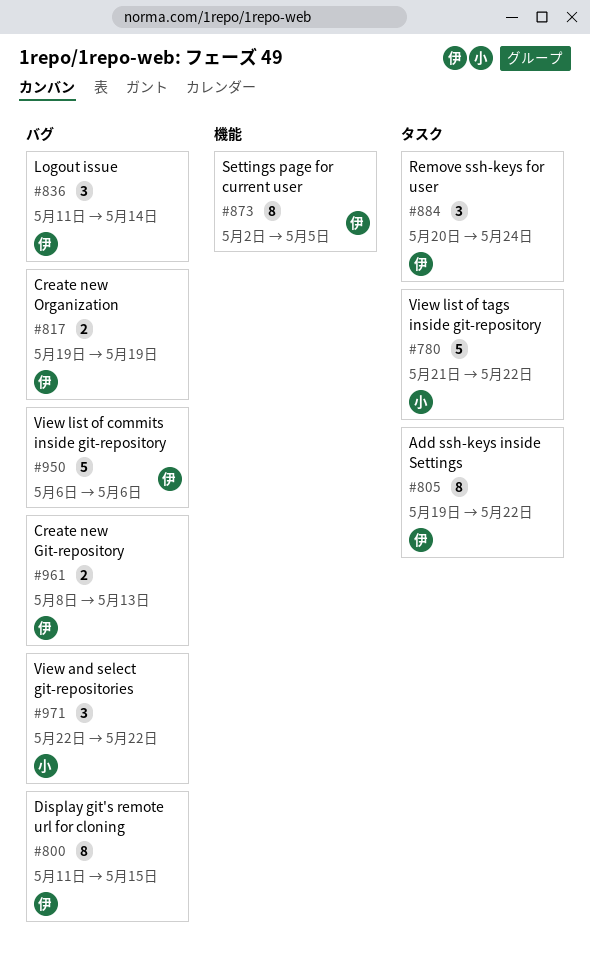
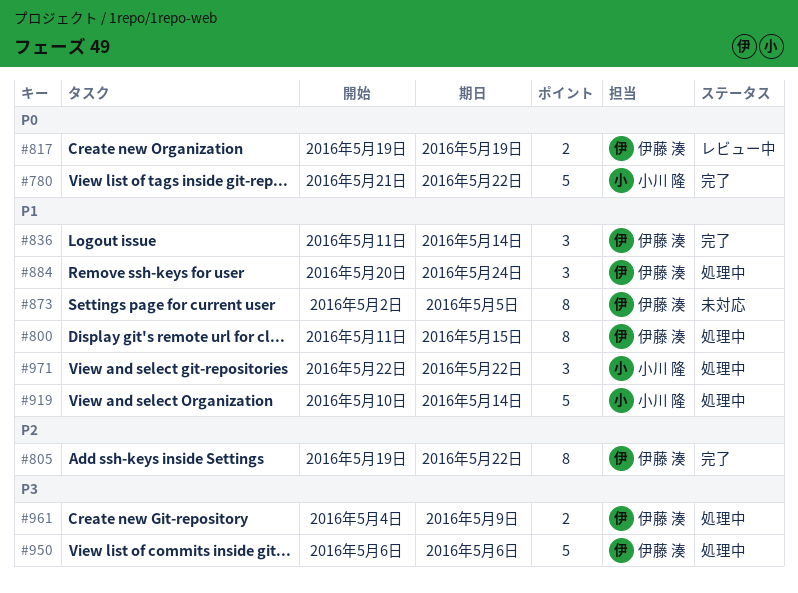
#919: none -> present
#961, start: May 8 -> May 4
#961, due: May 13 -> May 9

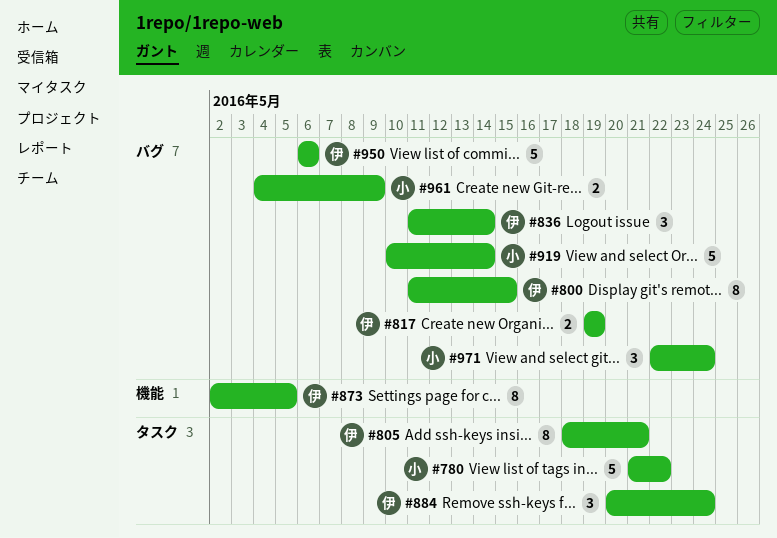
#805, start: May 19 -> May 18
#805, due: May 22 -> May 21
#961, owner: 伊藤 湊 -> 小川 隆
#971, due: May 22 -> May 24

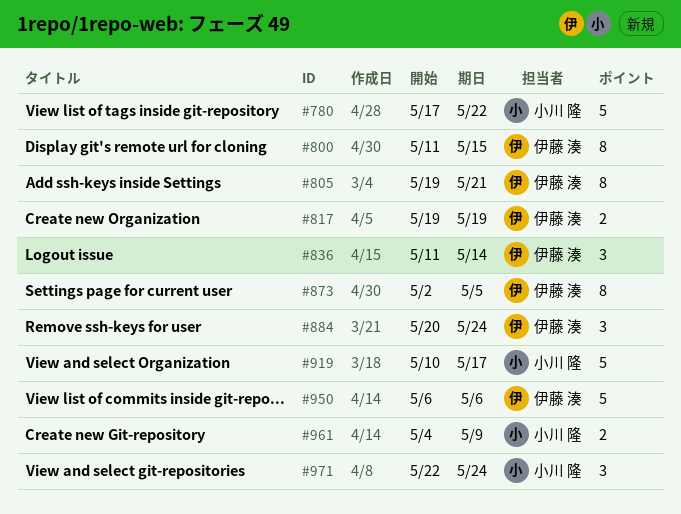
#780, start: May 21 -> May 17
#805, start: May 18 -> May 19
#919, due: May 14 -> May 17

